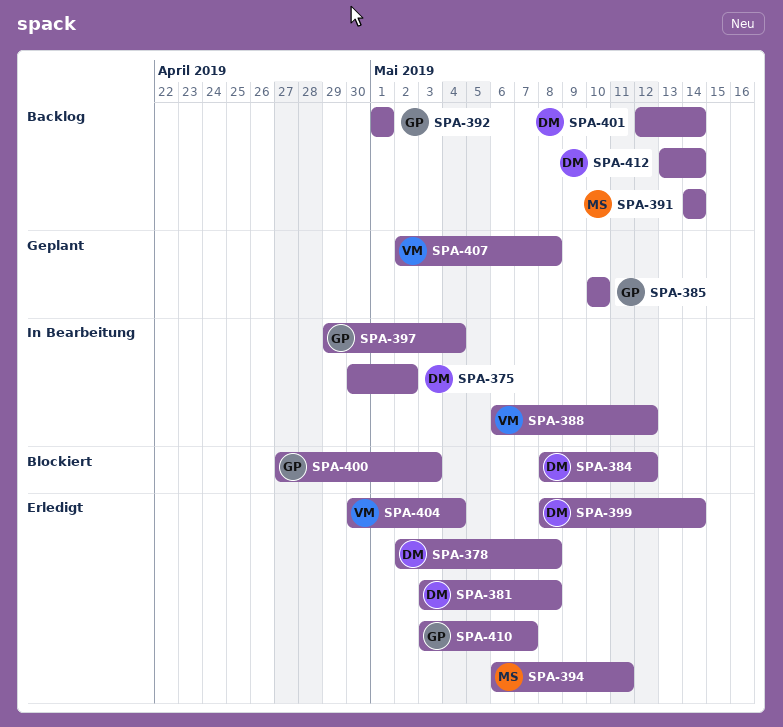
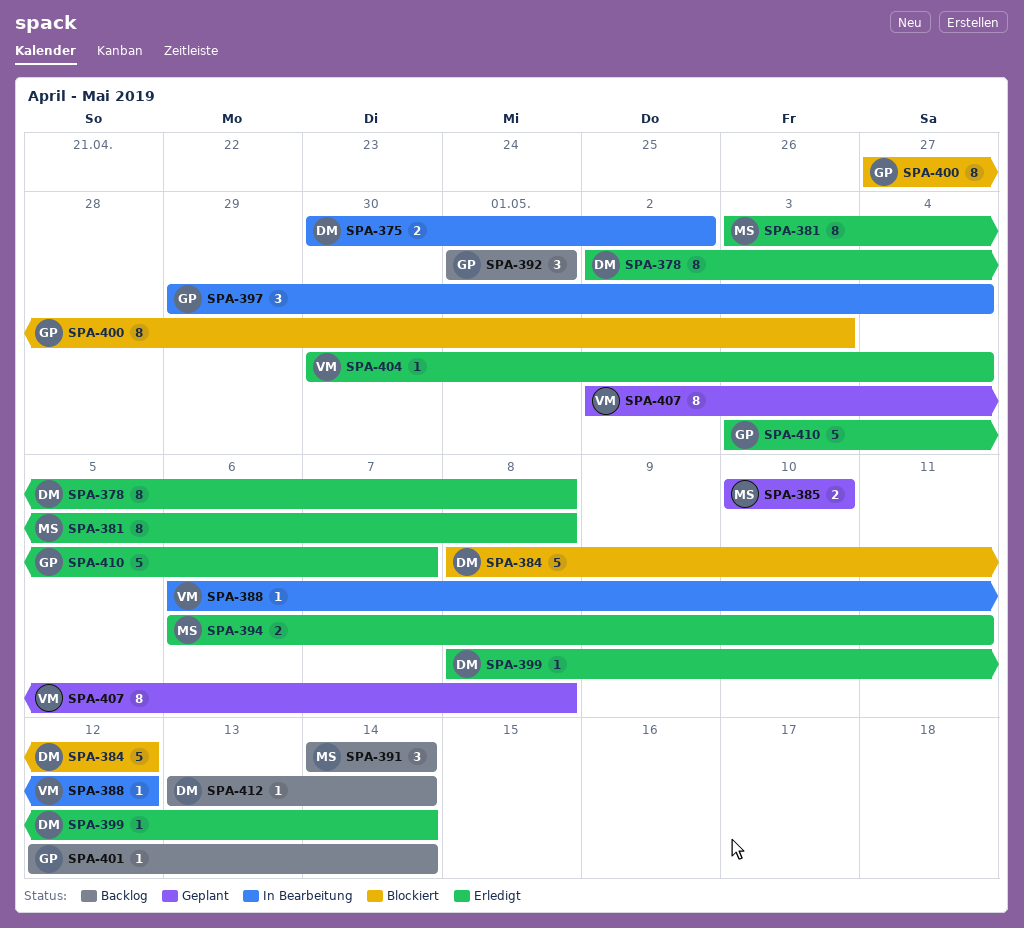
SPA-381, owner: DM -> MS
SPA-385, owner: GP -> MS
SPA-401, owner: DM -> GP

